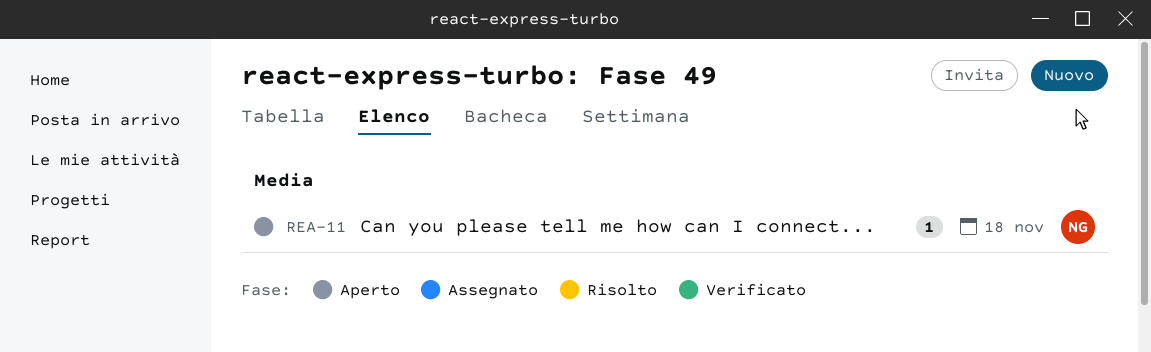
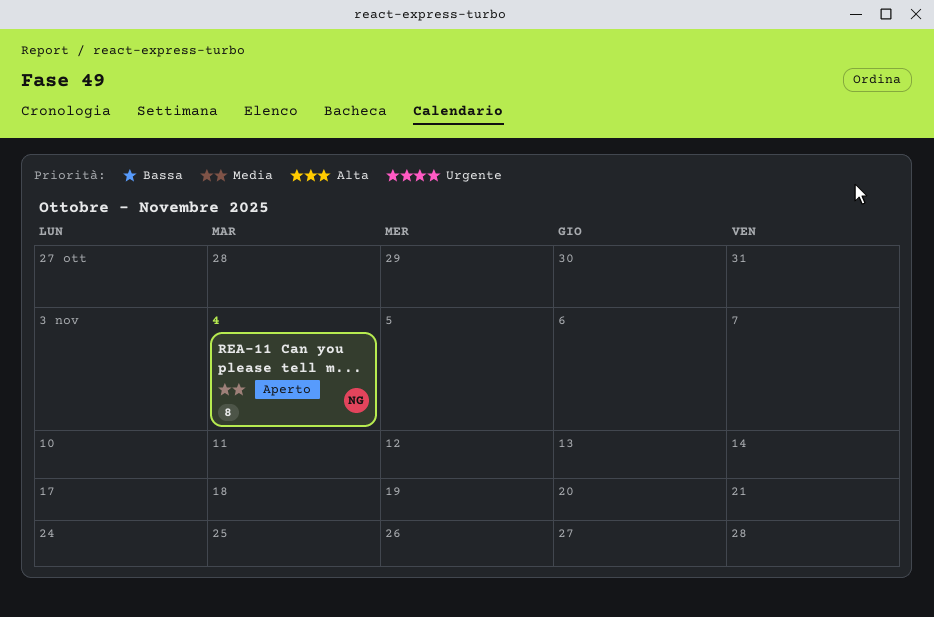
REA-11, estimate: 1 -> 8
REA-11, due: Nov 18 -> Nov 4

